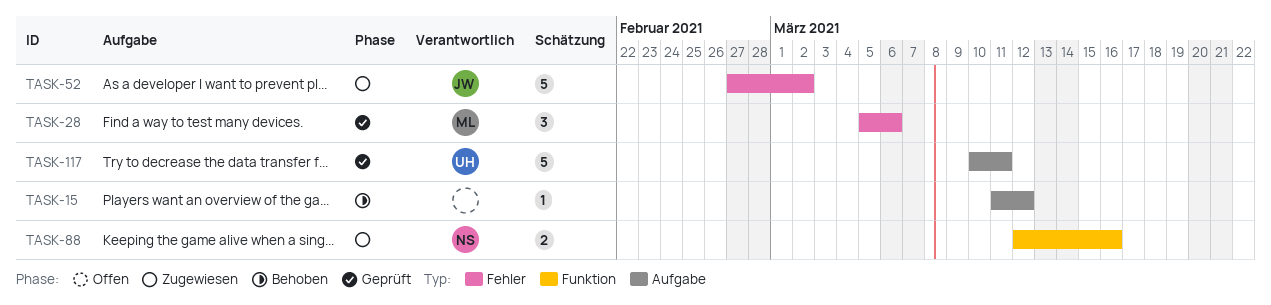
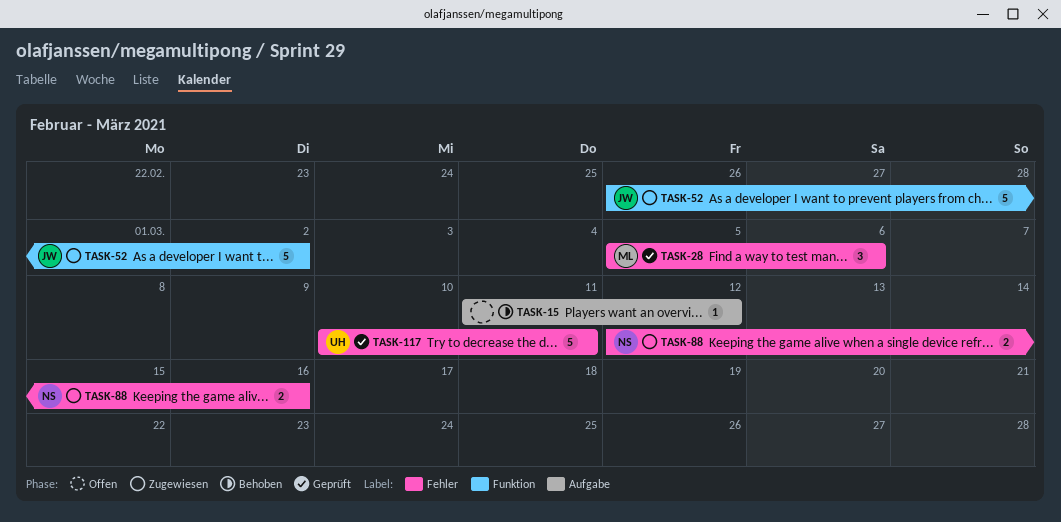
TASK-52, label: Fehler -> Funktion
TASK-52, start: Feb 27 -> Feb 26
TASK-88, label: Funktion -> Fehler
TASK-117, label: Aufgabe -> Fehler

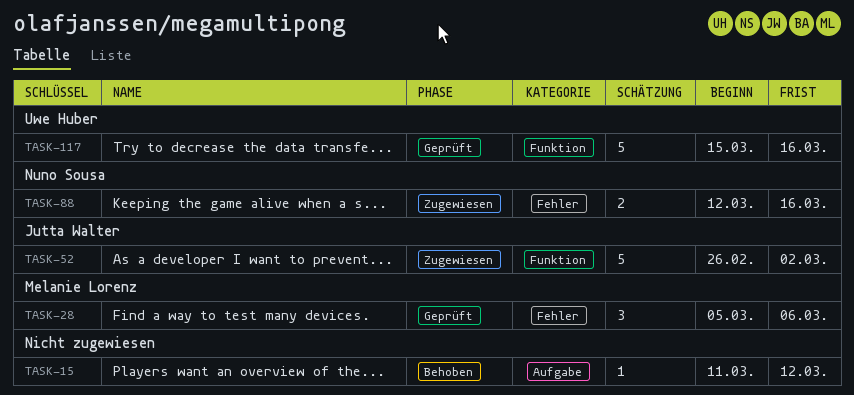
TASK-117, label: Fehler -> Funktion
TASK-117, start: Mar 10 -> Mar 15
TASK-117, due: Mar 11 -> Mar 16

